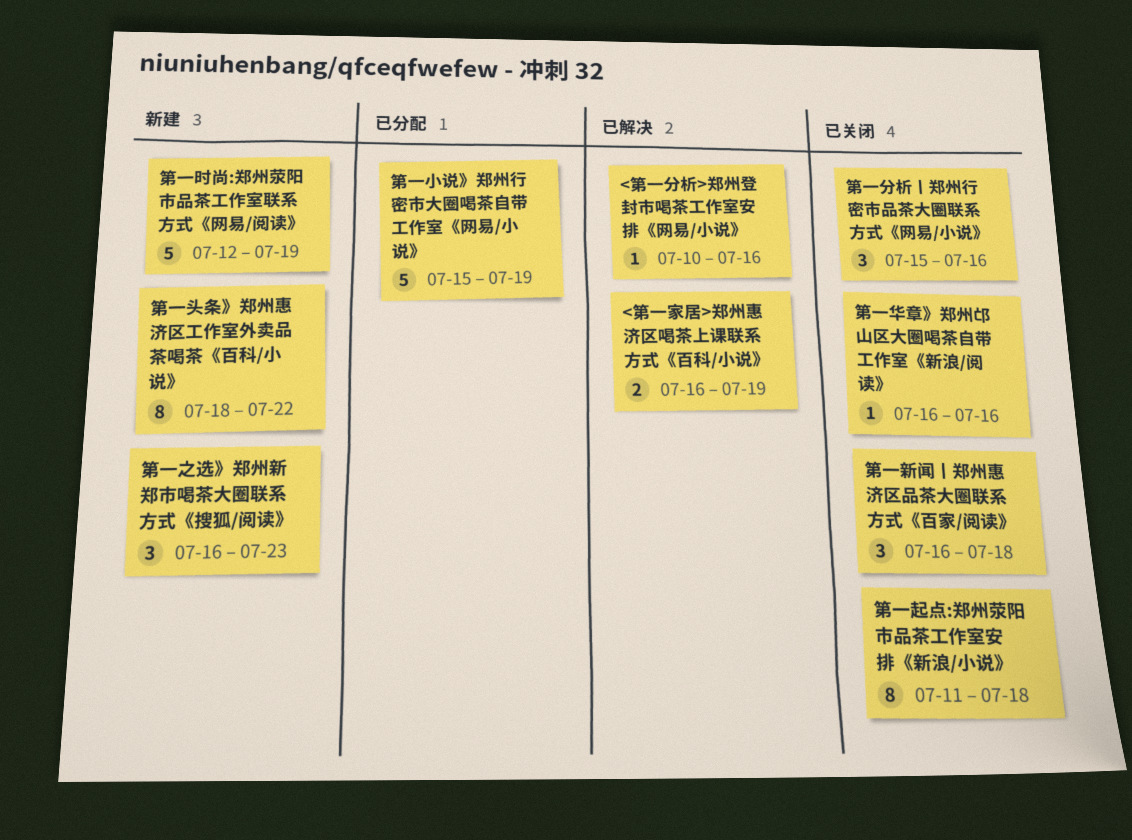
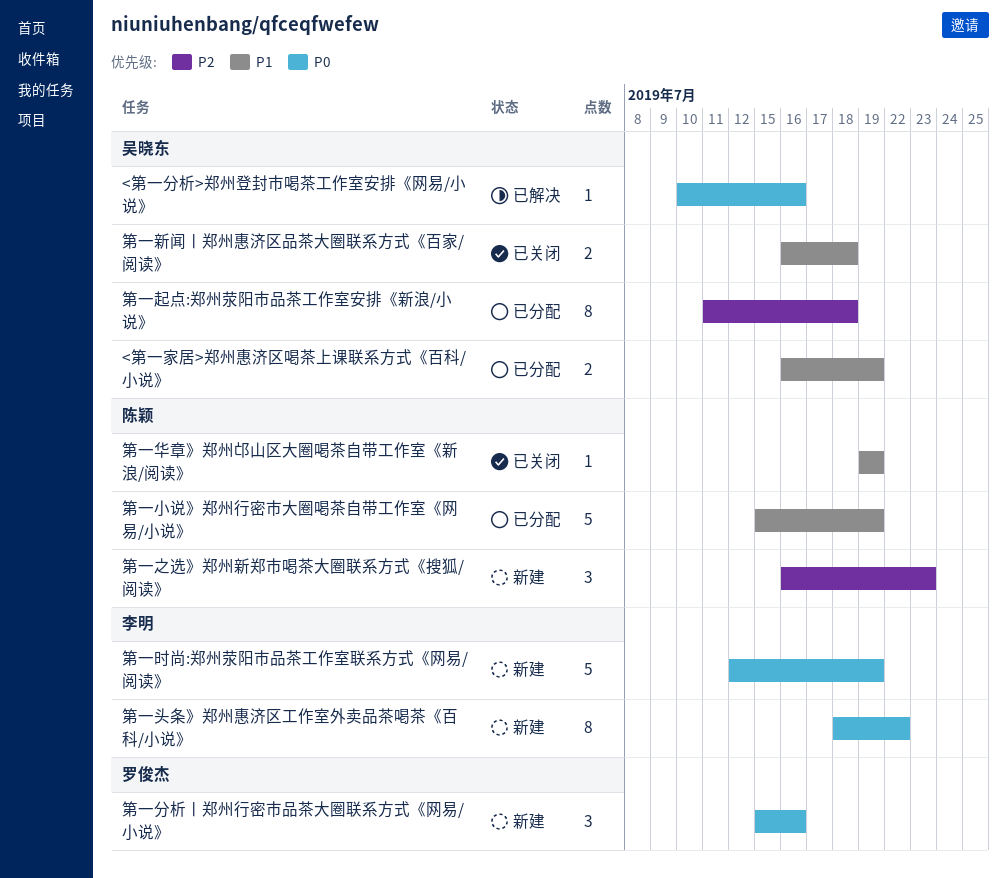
<第一家居>郑州惠济区喝茶上课联系方式《百科/小说》, status: 已解决 -> 已分配
第一分析丨郑州行密市品茶大圈联系方式《网易/小说》, status: 已关闭 -> 新建
第一华章》郑州邙山区大圈喝茶自带工作室《新浪/阅读》, start: Jul 16 -> Jul 19
第一华章》郑州邙山区大圈喝茶自带工作室《新浪/阅读》, due: Jul 16 -> Jul 19
第一新闻丨郑州惠济区品茶大圈联系方式《百家/阅读》, estimate: 3 -> 2
第一起点:郑州荥阳市品茶工作室安排《新浪/小说》, status: 已关闭 -> 已分配

